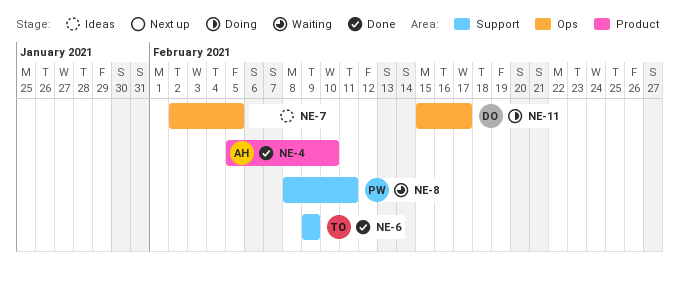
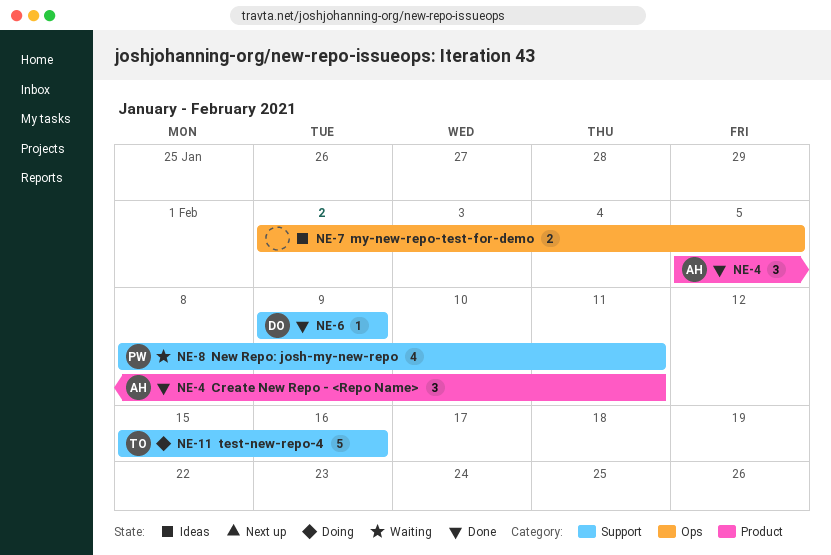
NE-4, due: Feb 10 -> Feb 11
NE-6, owner: TO -> DO
NE-11, owner: DO -> TO
NE-11, label: Ops -> Support
NE-11, due: Feb 17 -> Feb 16

